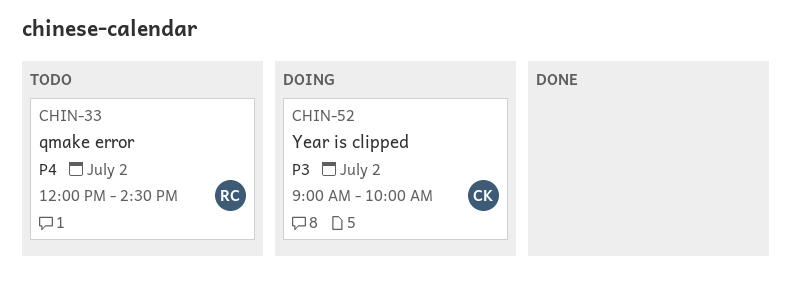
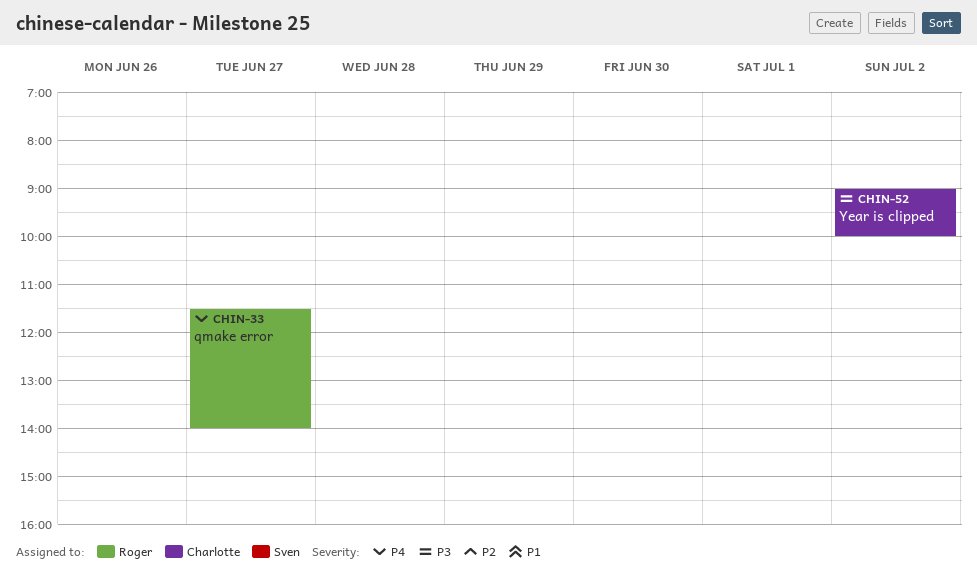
CHIN-33, day: Jul 2 -> Jun 27
CHIN-33, begins: 12:00 -> 11:30
CHIN-33, ends: 14:30 -> 14:00

